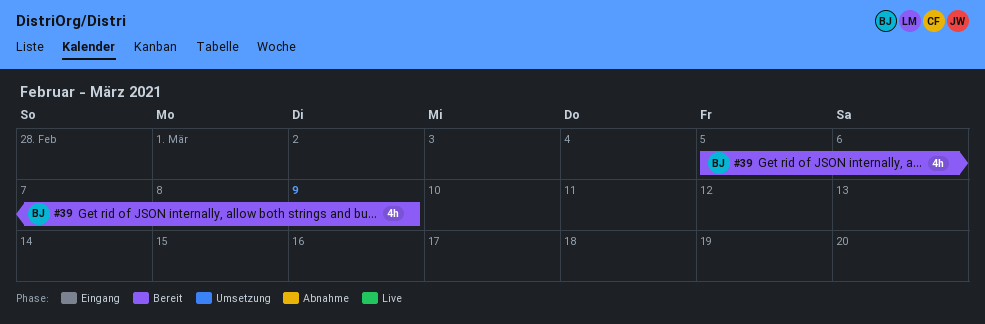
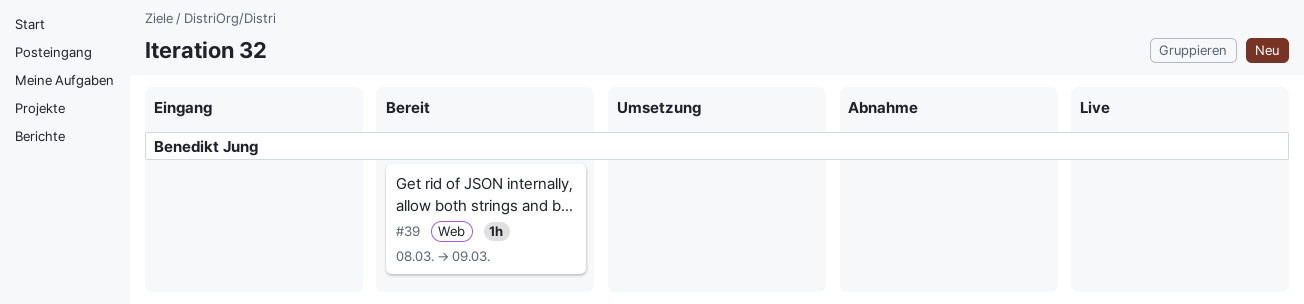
#39, estimate: 4h -> 1h
#39, start: Mar 5 -> Mar 8

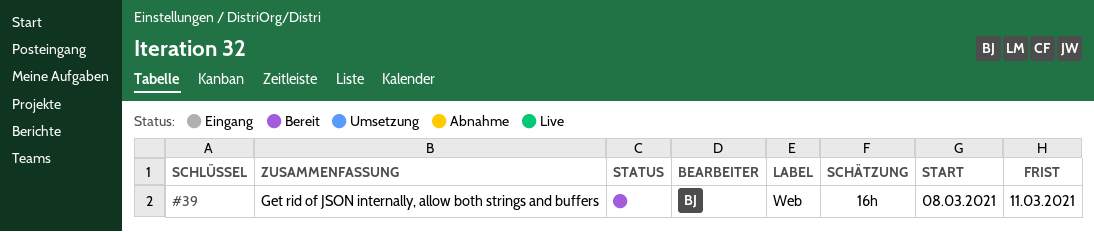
#39, estimate: 1h -> 16h
#39, due: Mar 9 -> Mar 11

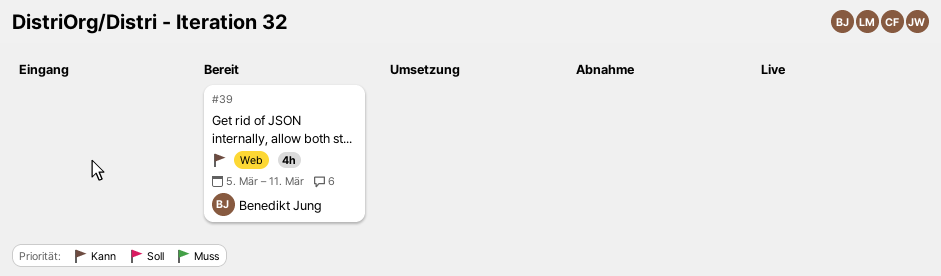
#39, estimate: 16h -> 4h
#39, start: Mar 8 -> Mar 5

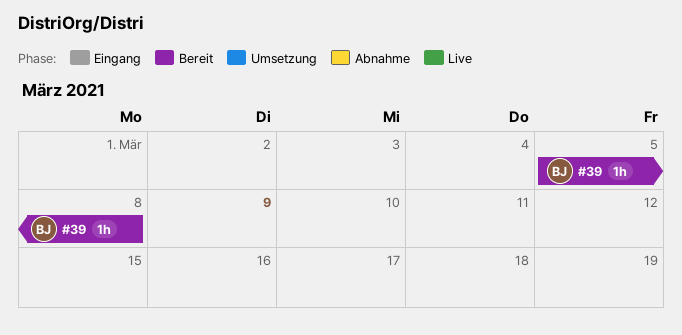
#39, estimate: 4h -> 1h
#39, due: Mar 11 -> Mar 8

